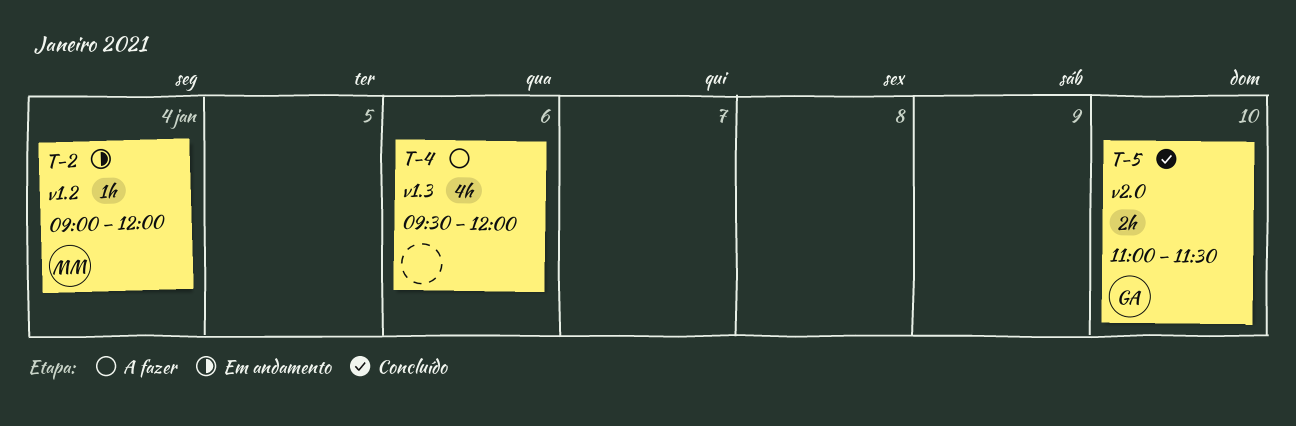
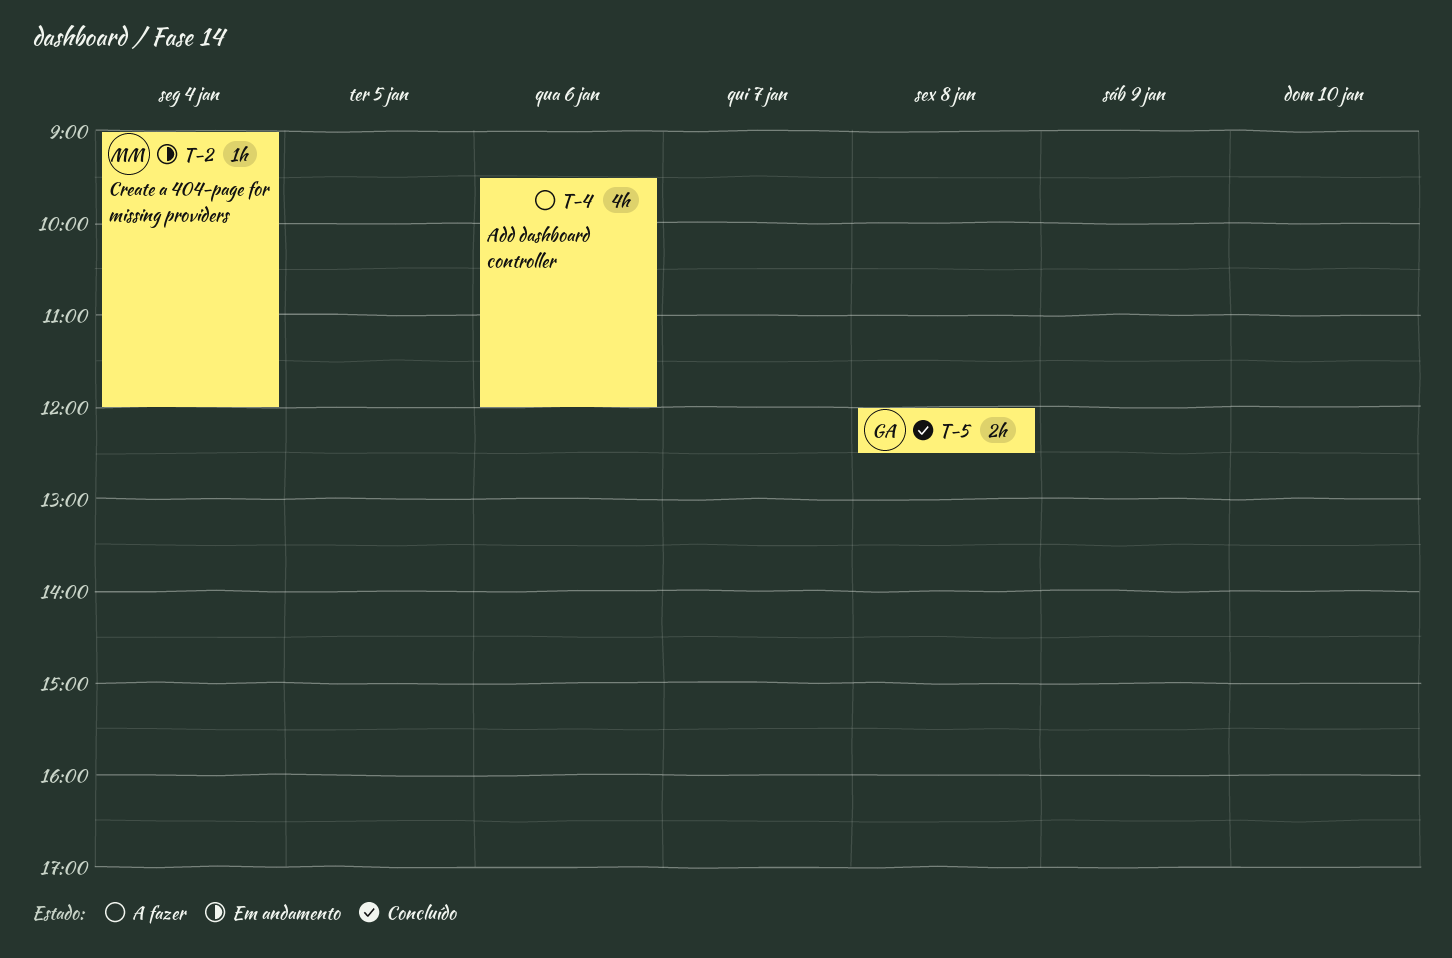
T-5, day: Jan 10 -> Jan 8
T-5, begins: 11:00 -> 12:00
T-5, ends: 11:30 -> 12:30

